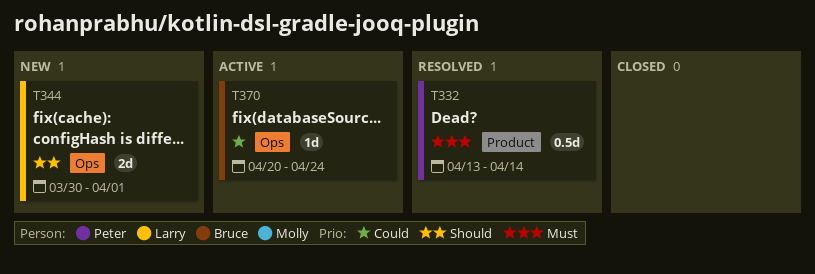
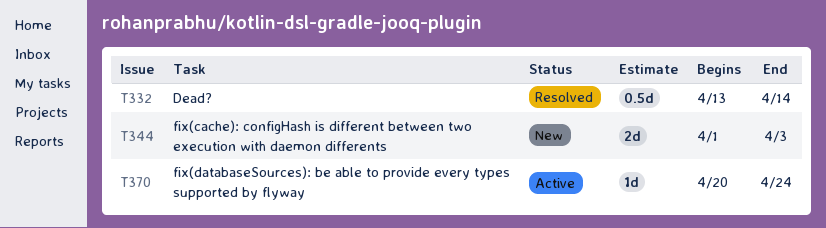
T344, start: Mar 30 -> Apr 1
T344, due: Apr 1 -> Apr 3

